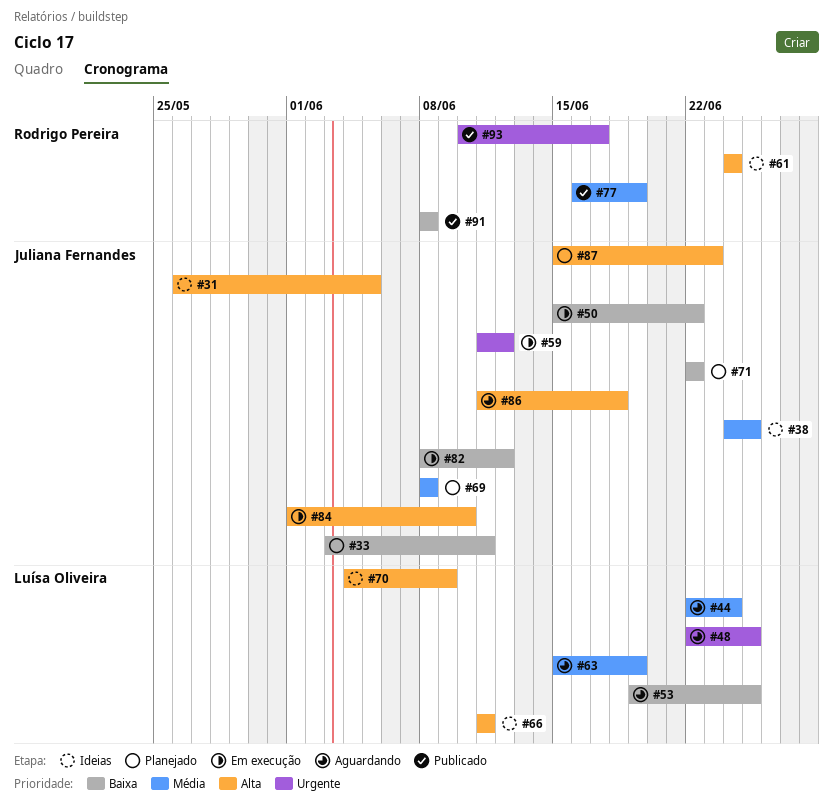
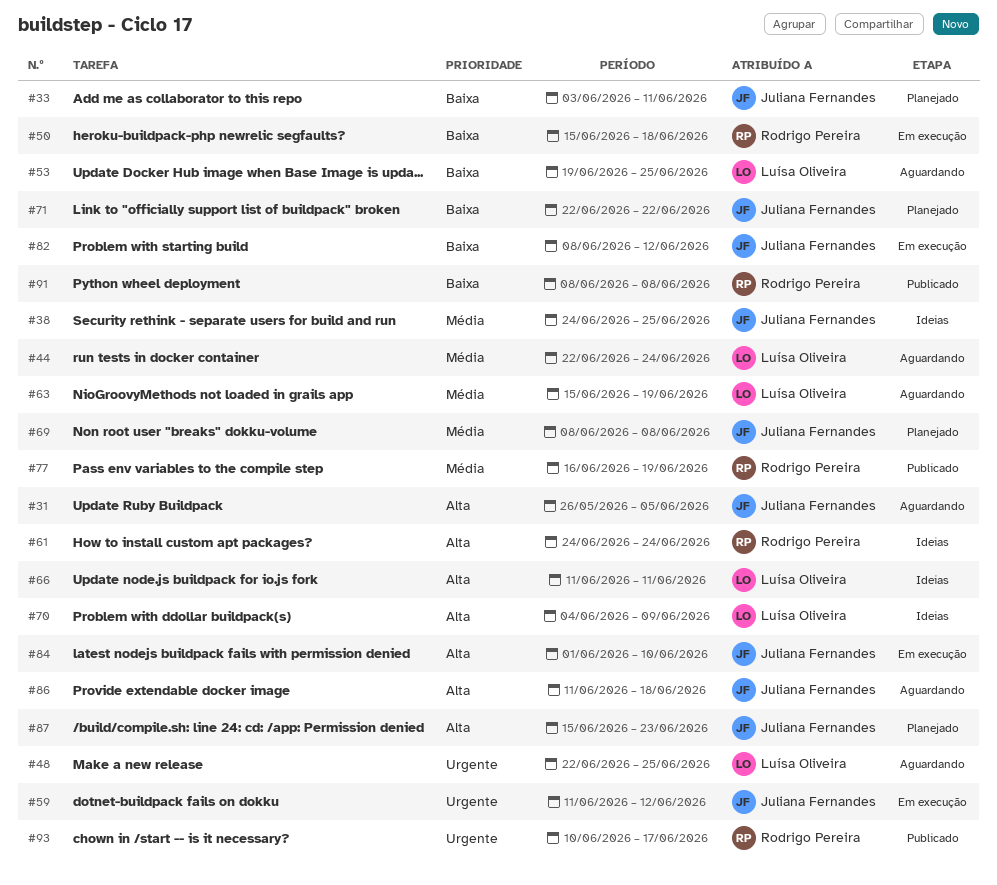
#31, status: Ideias -> Aguardando
#50, owner: Juliana Fernandes -> Rodrigo Pereira
#50, due: Jun 22 -> Jun 18

